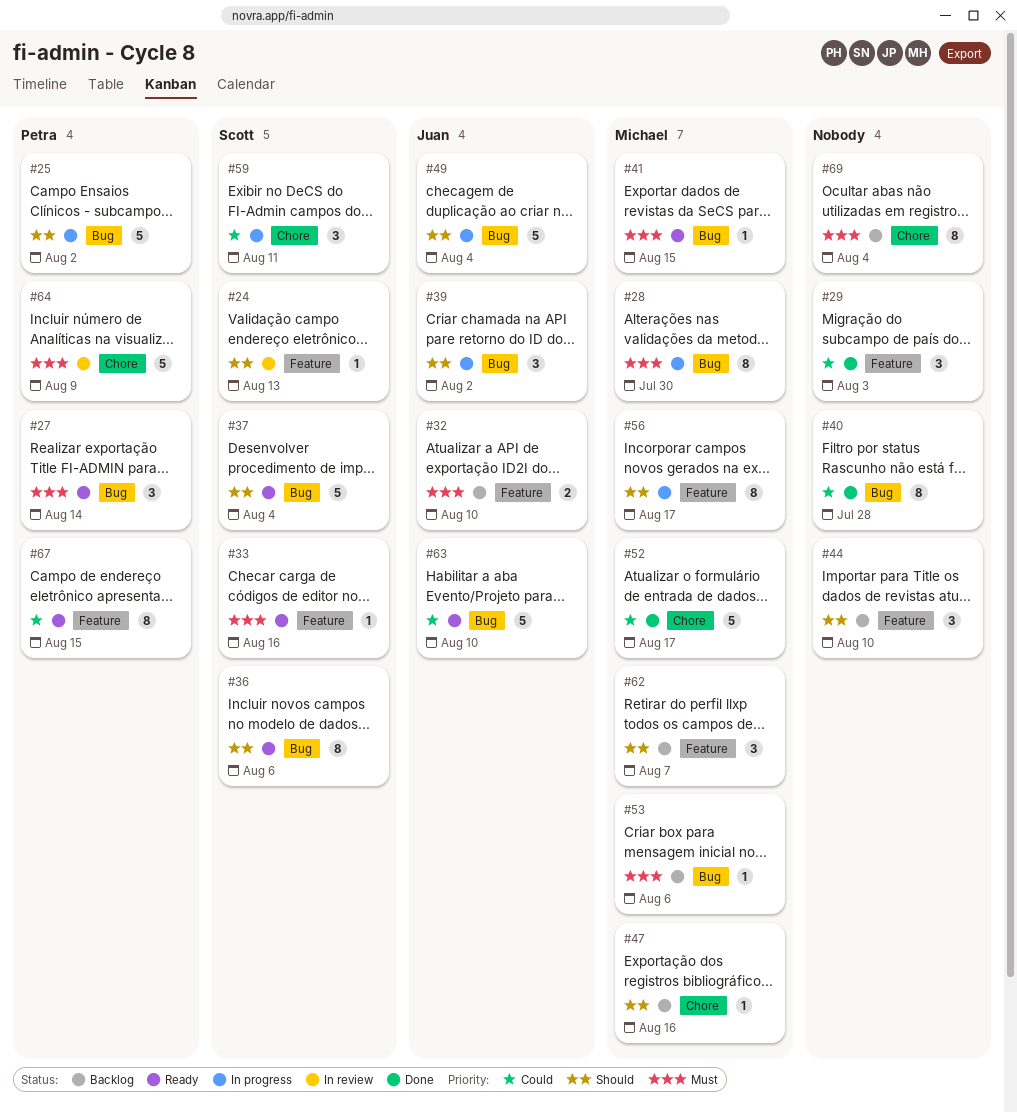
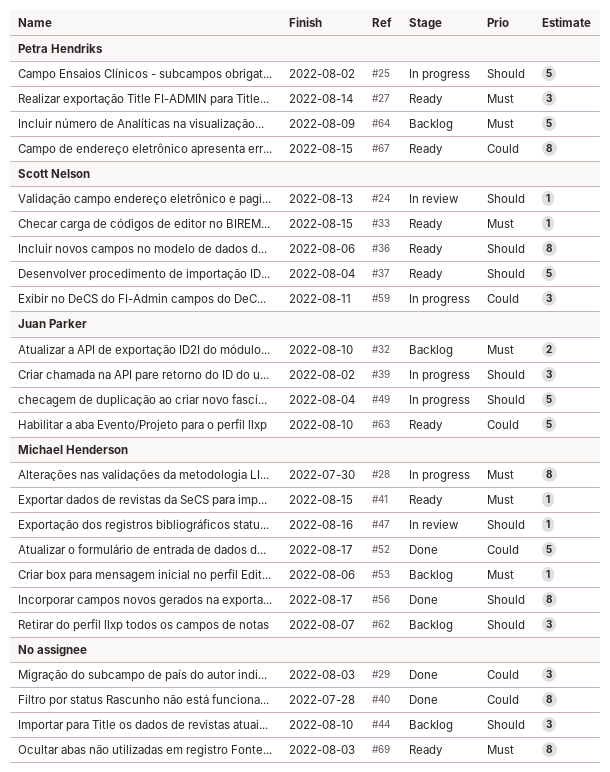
#33, due: Aug 16 -> Aug 15
#47, status: Backlog -> In review
#56, status: In progress -> Done
#64, status: In review -> Backlog
#69, status: Backlog -> Ready
#69, due: Aug 4 -> Aug 3

